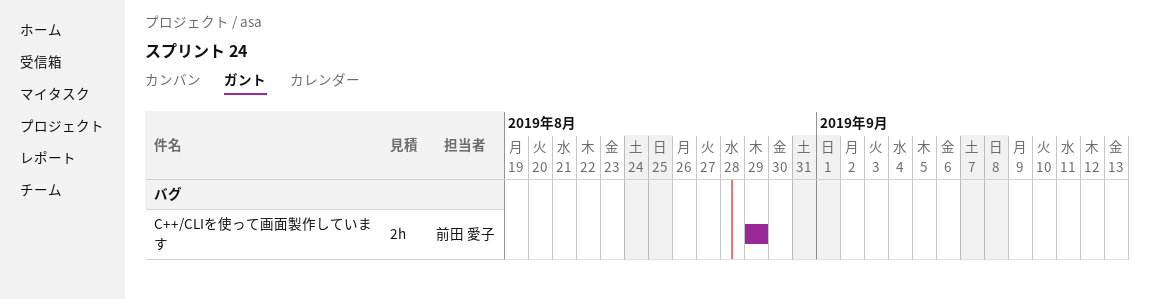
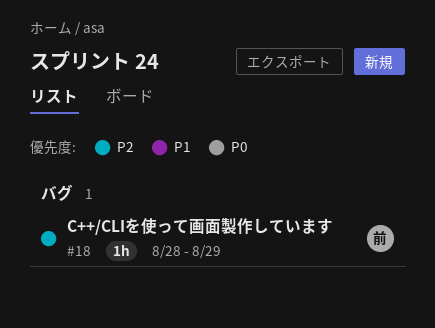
C++/CLIを使って画面製作しています, estimate: 2h -> 1h
C++/CLIを使って画面製作しています, start: Aug 29 -> Aug 28

